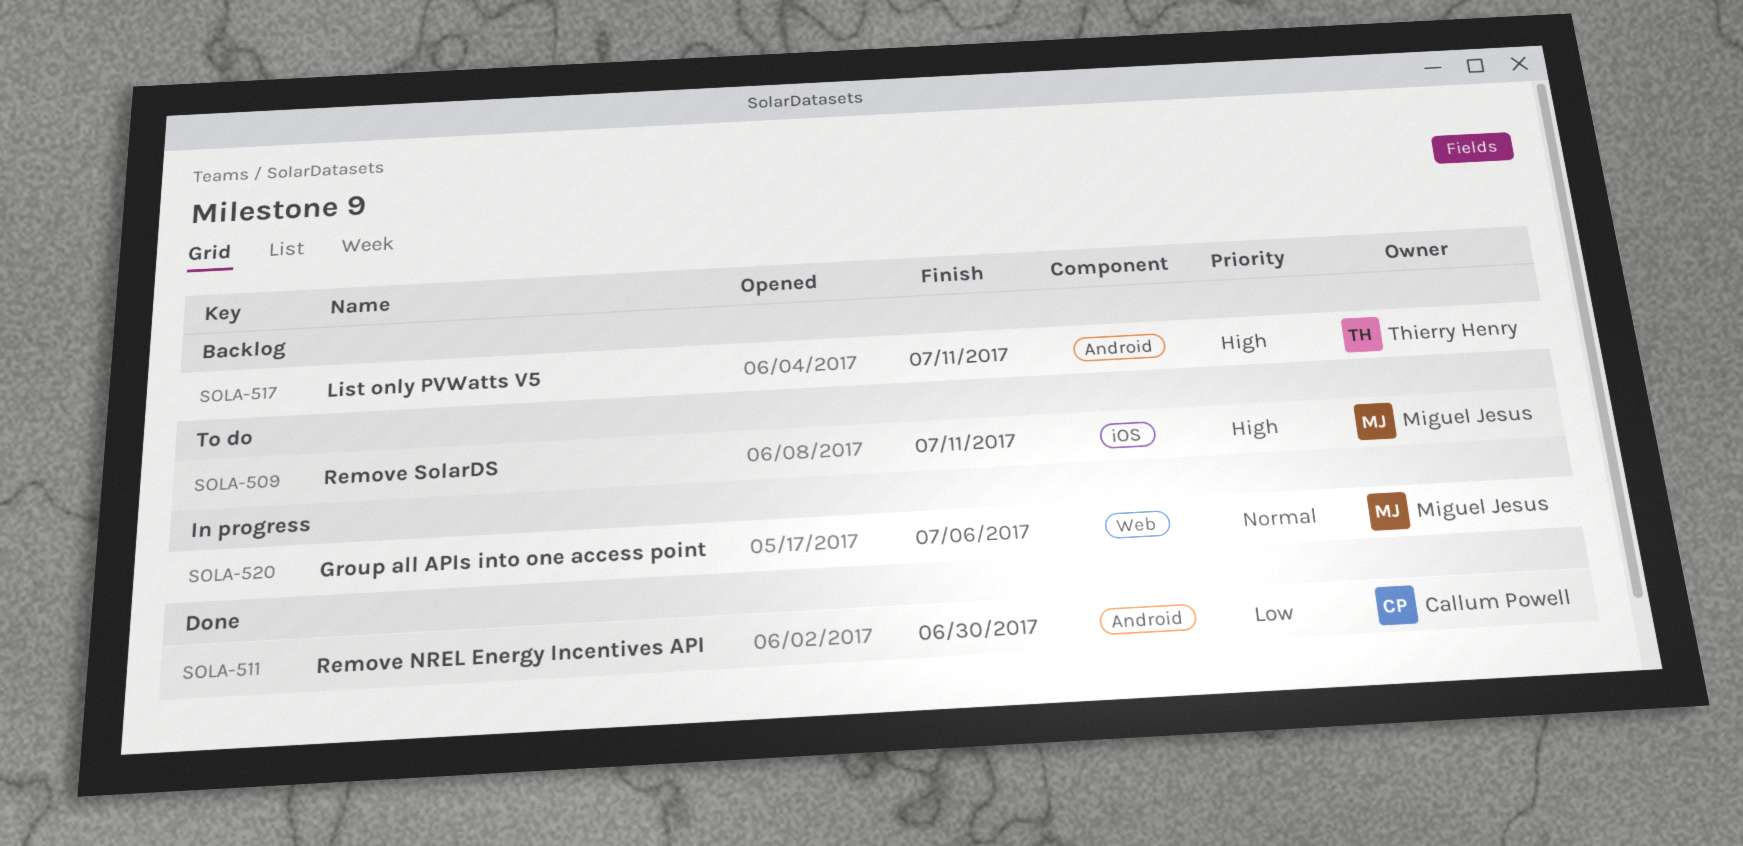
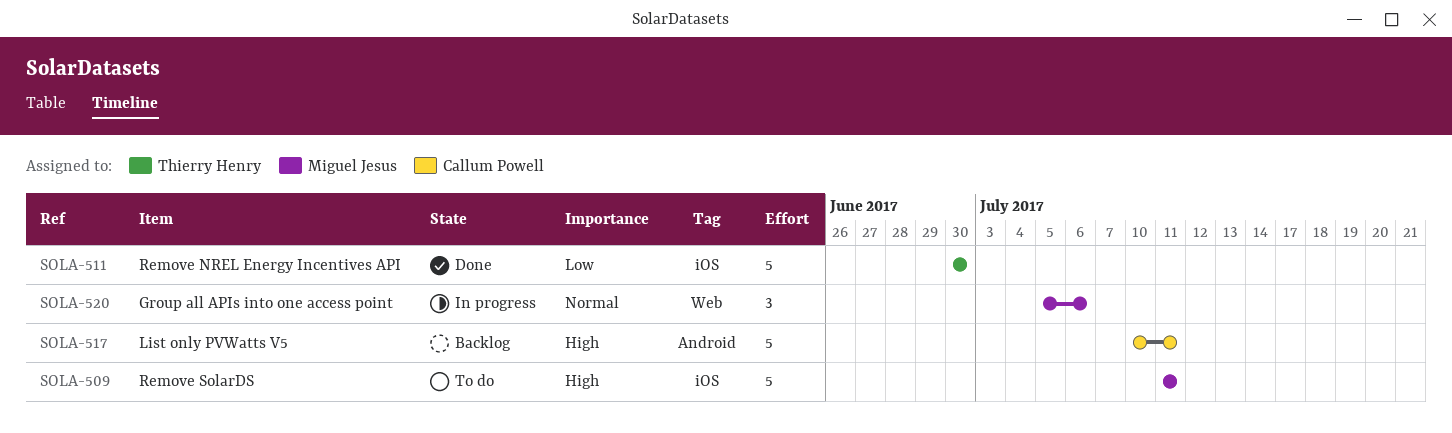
SOLA-511, owner: Callum Powell -> Thierry Henry
SOLA-511, label: Android -> iOS
SOLA-517, owner: Thierry Henry -> Callum Powell

